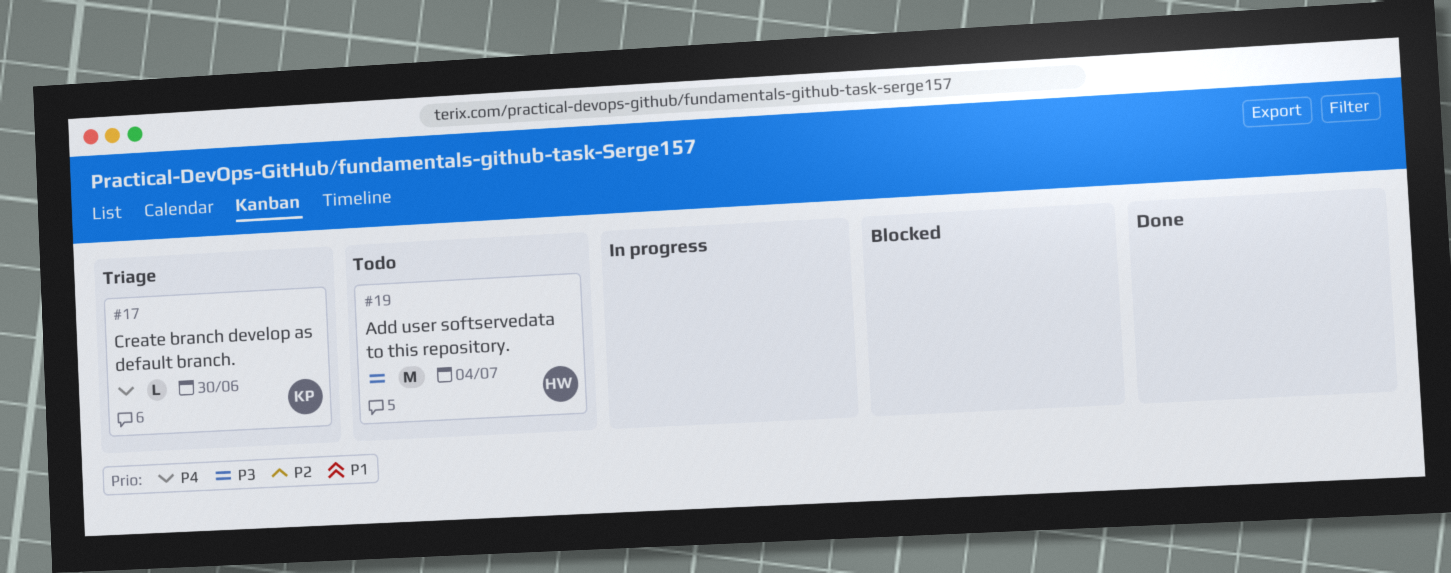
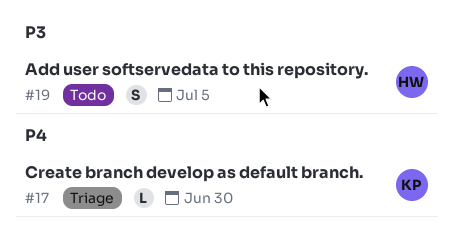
#19, estimate: M -> S
#19, due: Jul 4 -> Jul 5

